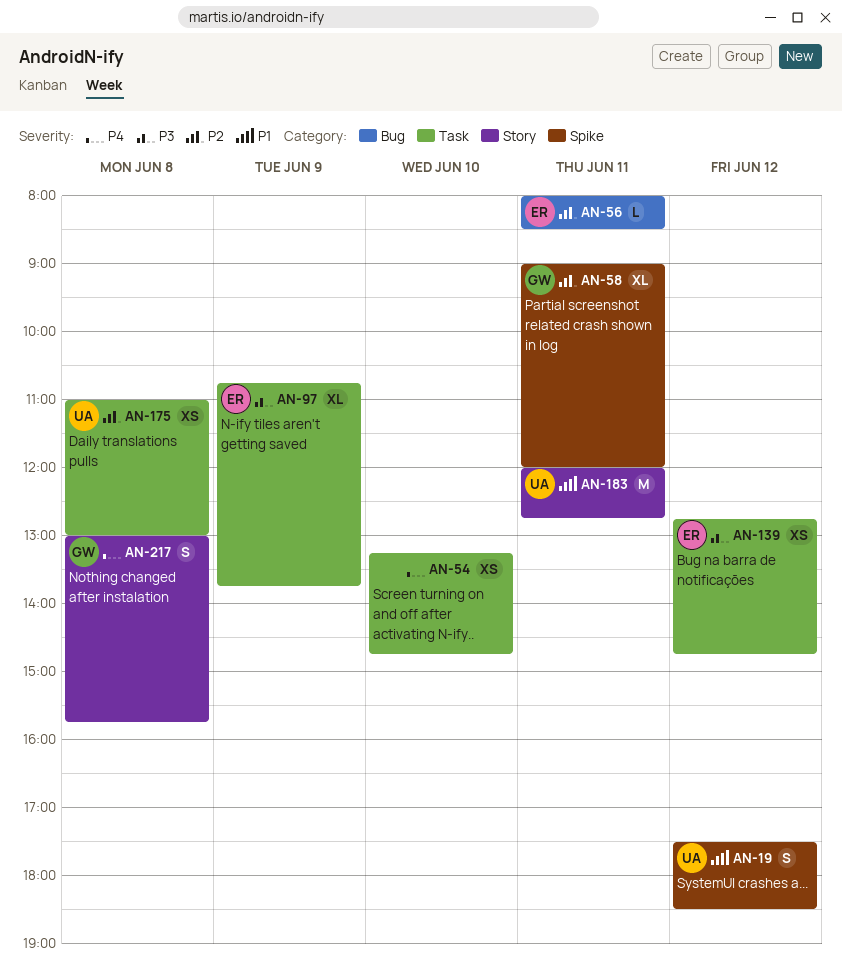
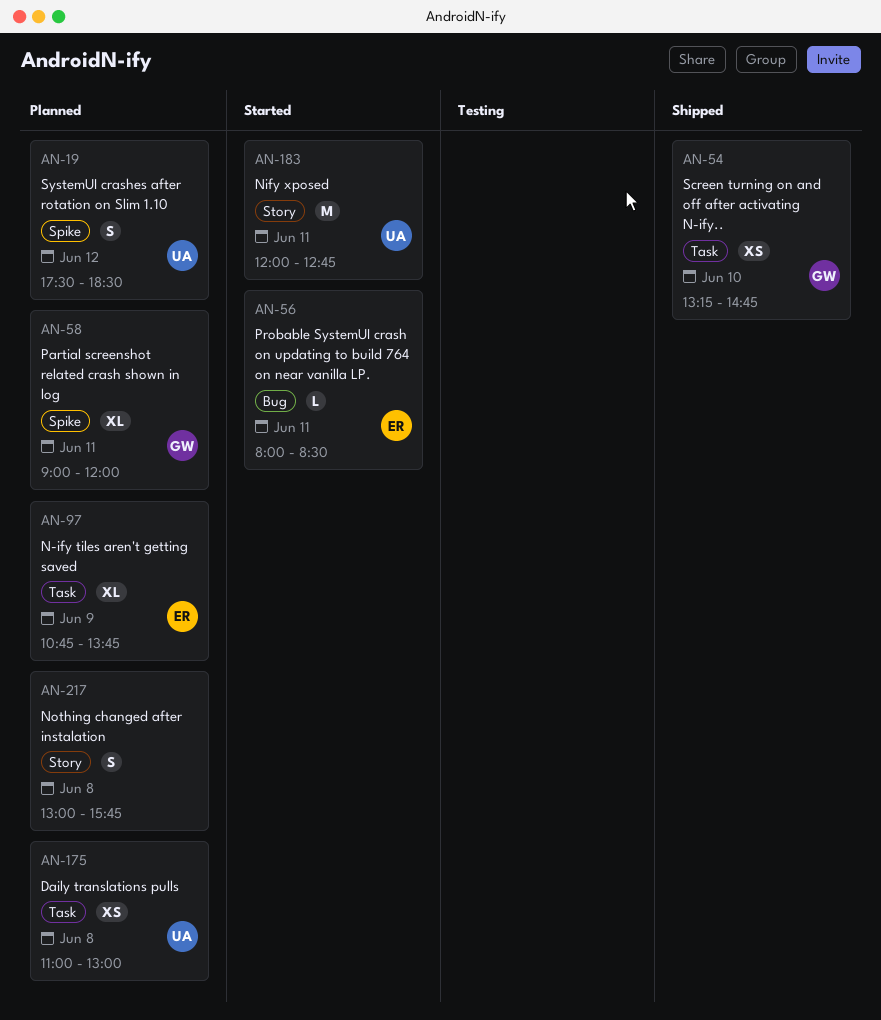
AN-54, owner: none -> GW
AN-139: present -> none
AN-217, owner: GW -> none

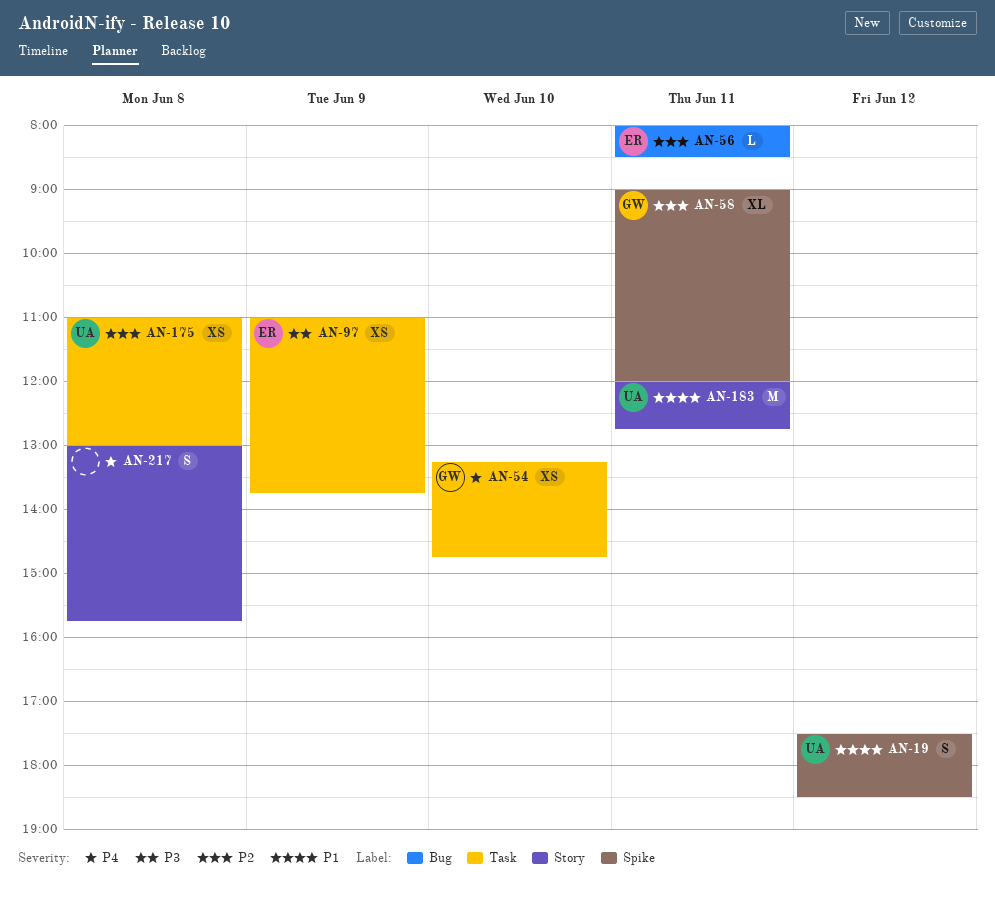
AN-97, estimate: XL -> XS
AN-97, begins: 10:45 -> 11:00

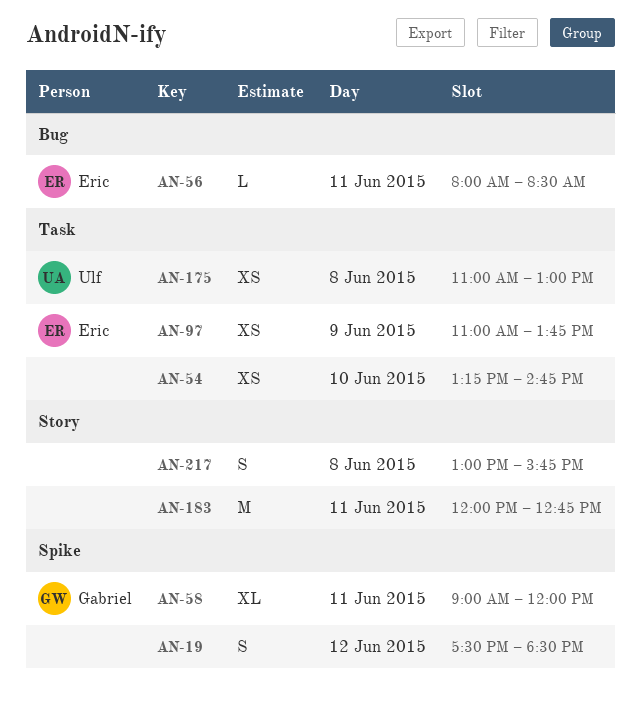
AN-19, owner: Ulf -> none
AN-54, owner: Gabriel -> none
AN-183, owner: Ulf -> none

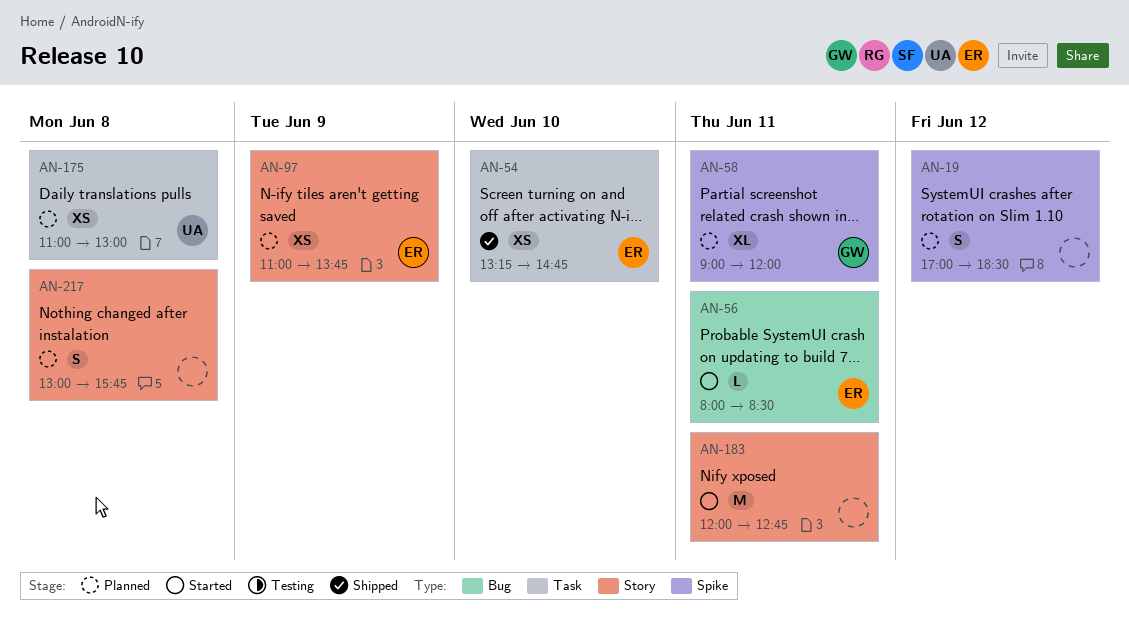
AN-19, begins: 17:30 -> 17:00
AN-54, owner: none -> Eric
AN-97, label: Task -> Story

